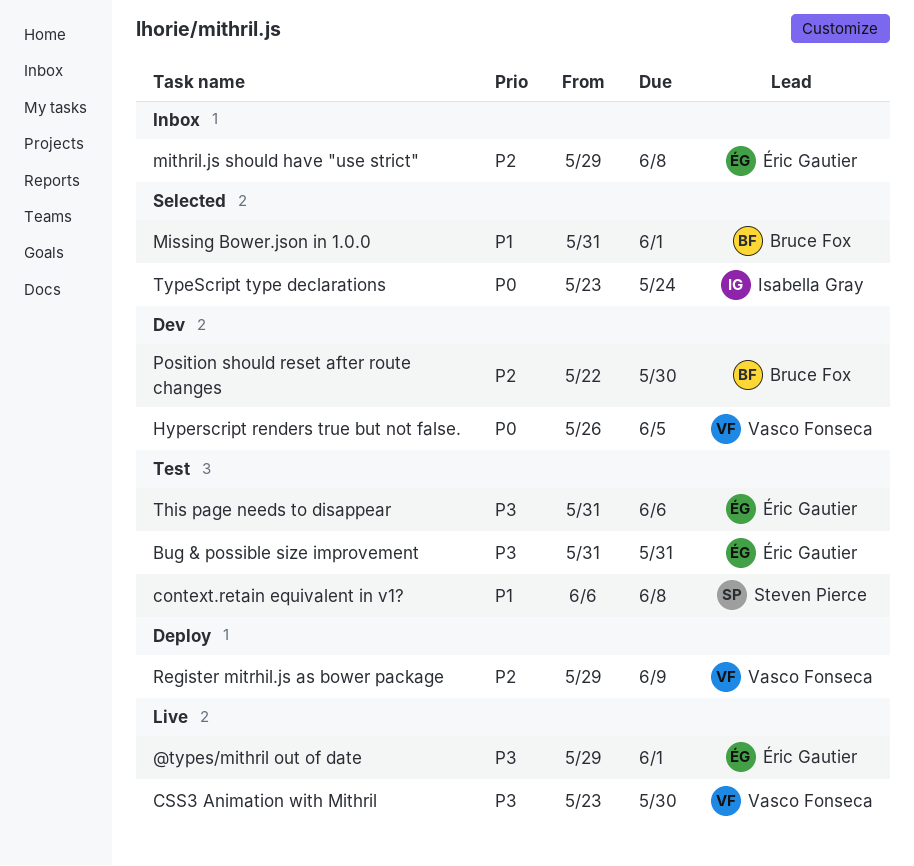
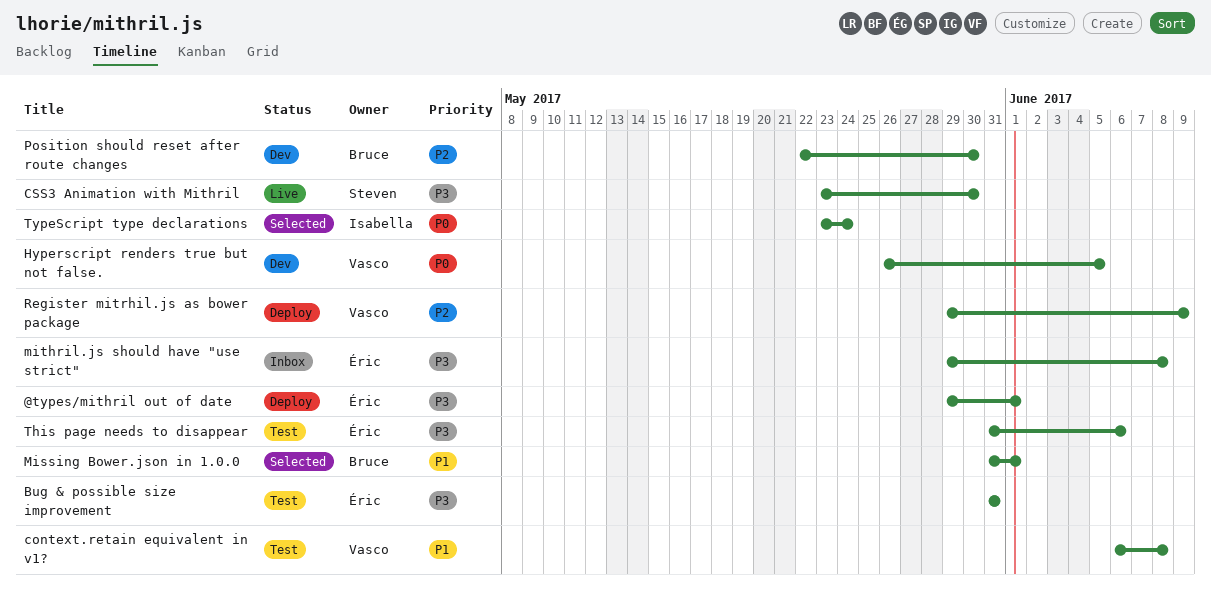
@types/mithril out of date, status: Live -> Deploy
context.retain equivalent in v1?, owner: Steven Pierce -> Vasco Fonseca
CSS3 Animation with Mithril, owner: Vasco Fonseca -> Steven Pierce
mithril.js should have "use strict", priority: P2 -> P3

